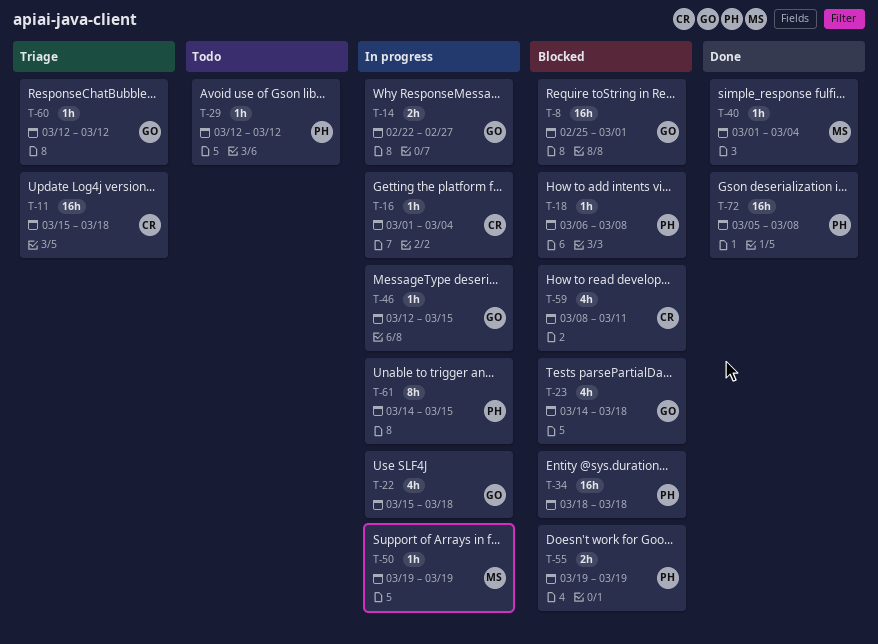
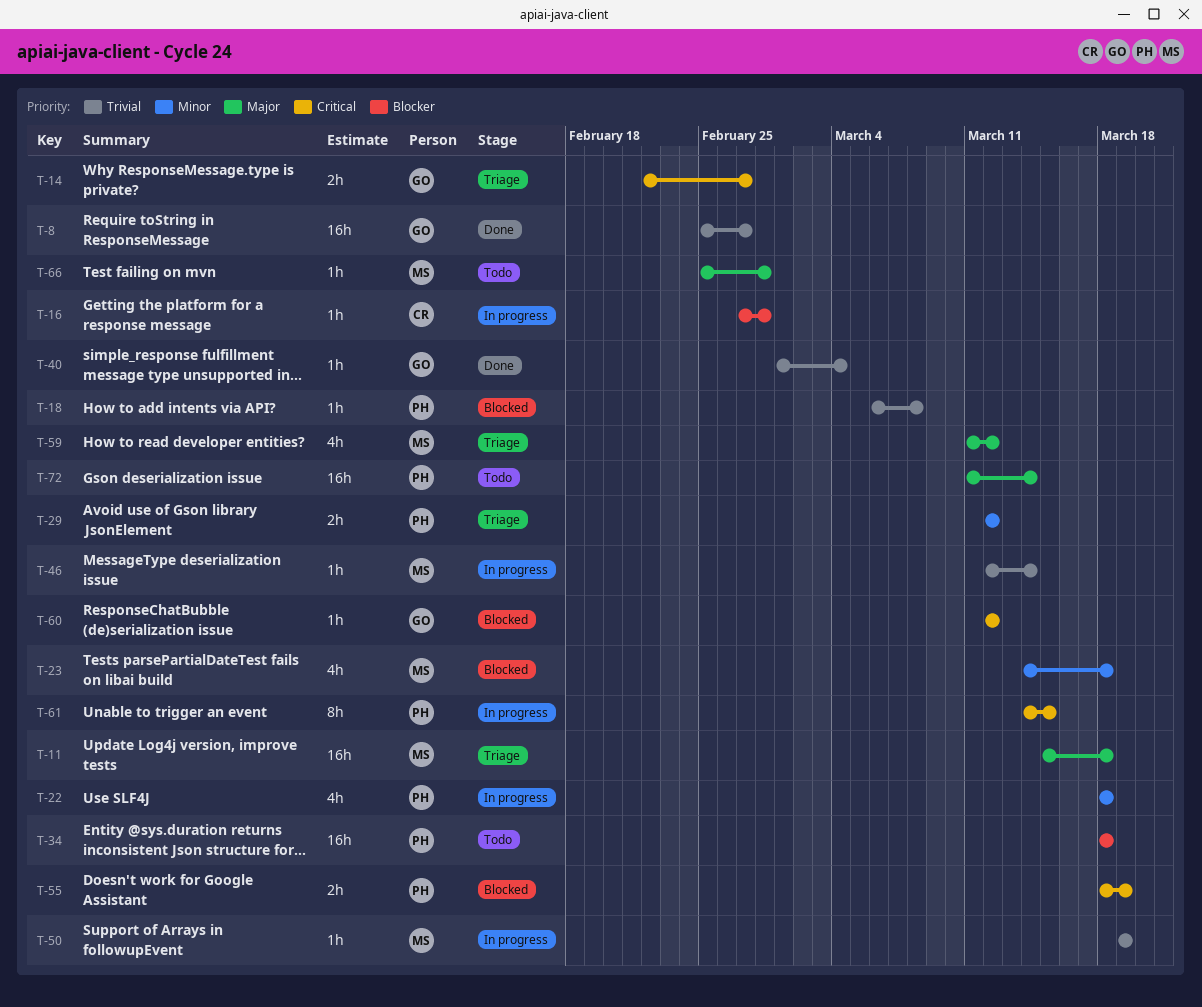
T-8, status: Blocked -> Done
T-8, due: Mar 1 -> Feb 27
T-11, owner: CR -> MS
T-14, status: In progress -> Triage
T-16, start: Mar 1 -> Feb 27
T-16, due: Mar 4 -> Feb 28
T-22, owner: GO -> PH
T-22, start: Mar 15 -> Mar 18
T-23, owner: GO -> MS
T-29, status: Todo -> Triage
T-29, estimate: 1h -> 2h
T-34, status: Blocked -> Todo
T-40, owner: MS -> GO
T-46, owner: GO -> MS
T-46, due: Mar 15 -> Mar 14
T-55, start: Mar 19 -> Mar 18
T-59, status: Blocked -> Triage
T-59, owner: CR -> MS
T-59, start: Mar 8 -> Mar 11
T-59, due: Mar 11 -> Mar 12
T-60, status: Triage -> Blocked
T-66: none -> present
T-72, status: Done -> Todo
T-72, start: Mar 5 -> Mar 11
T-72, due: Mar 8 -> Mar 14

